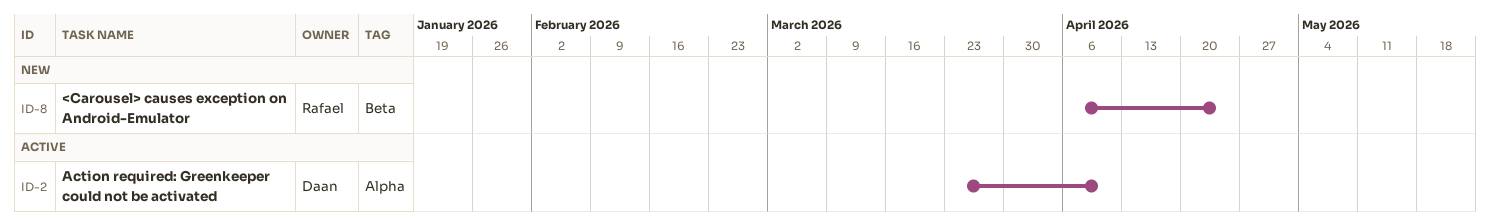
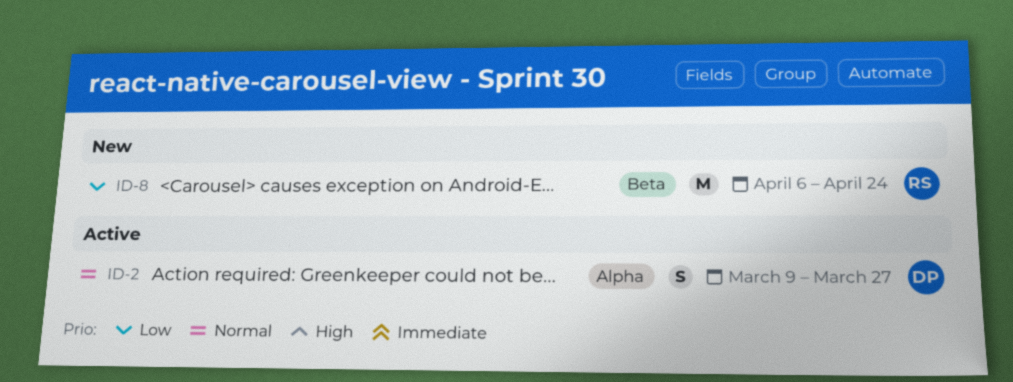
ID-2, start: Mar 23 -> Mar 9
ID-2, due: Apr 10 -> Mar 27

